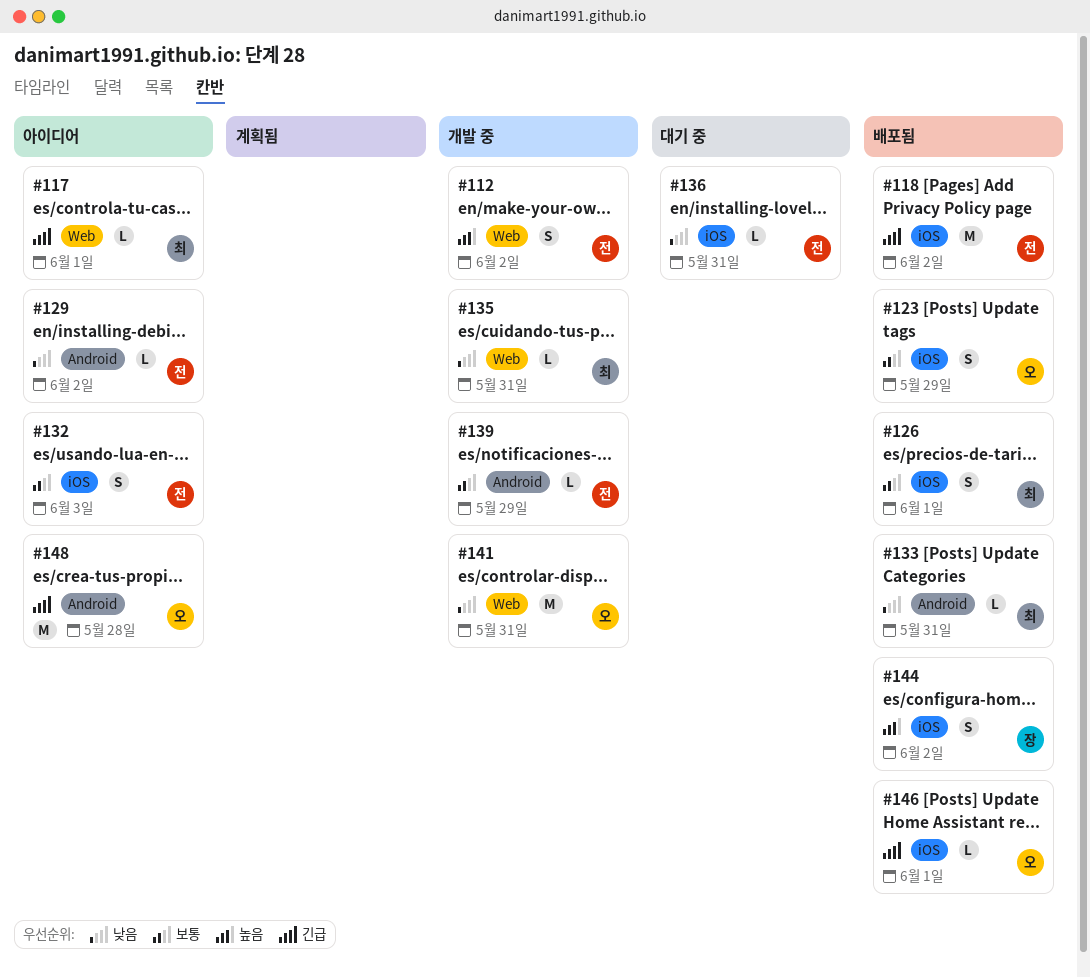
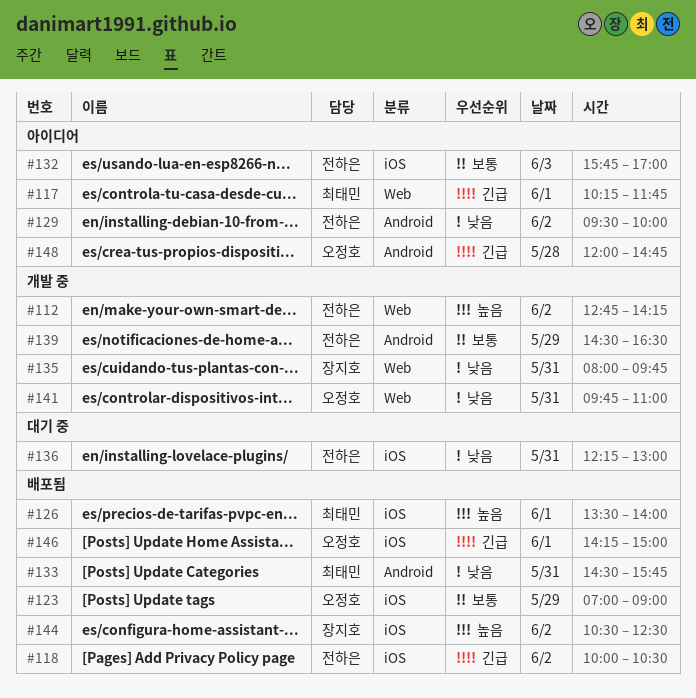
#126, priority: 보통 -> 높음
#135, owner: 최태민 -> 장지호

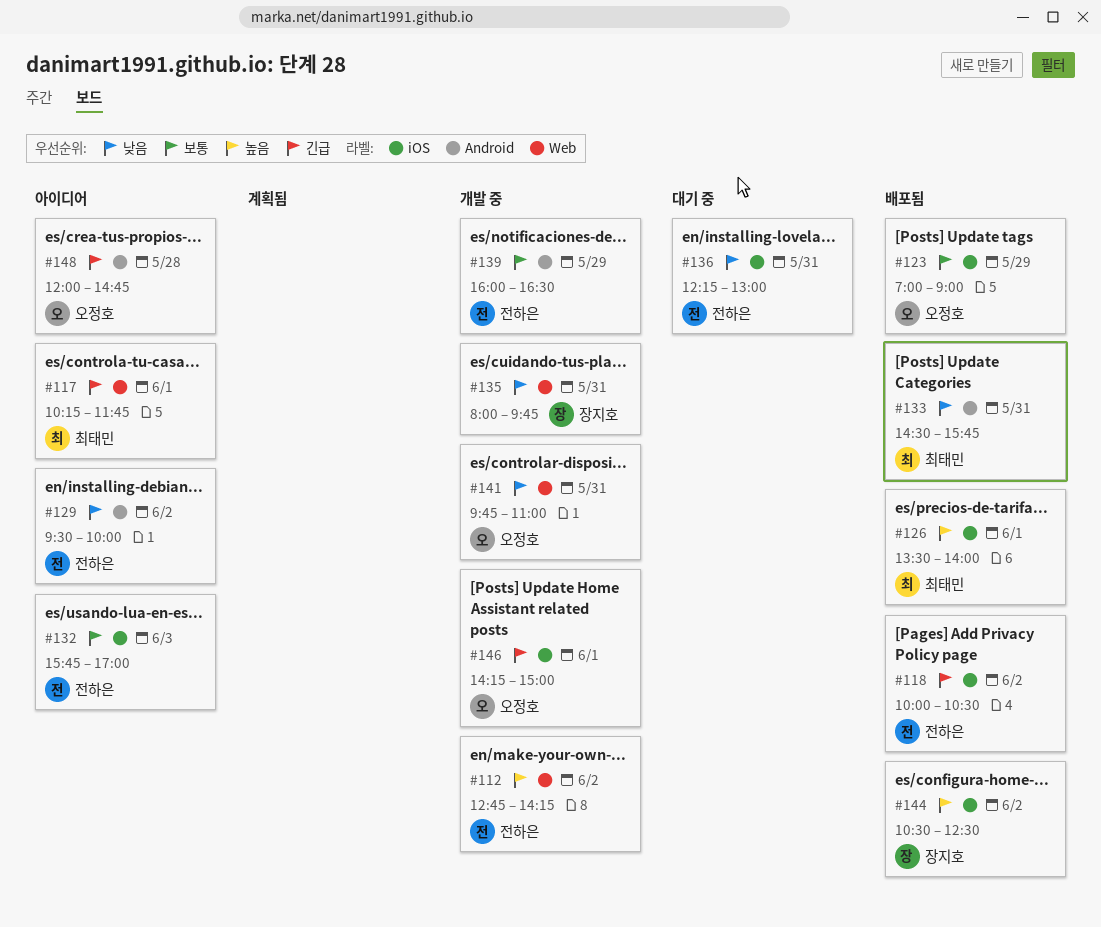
#139, begins: 14:30 -> 16:00
#146, status: 배포됨 -> 개발 중

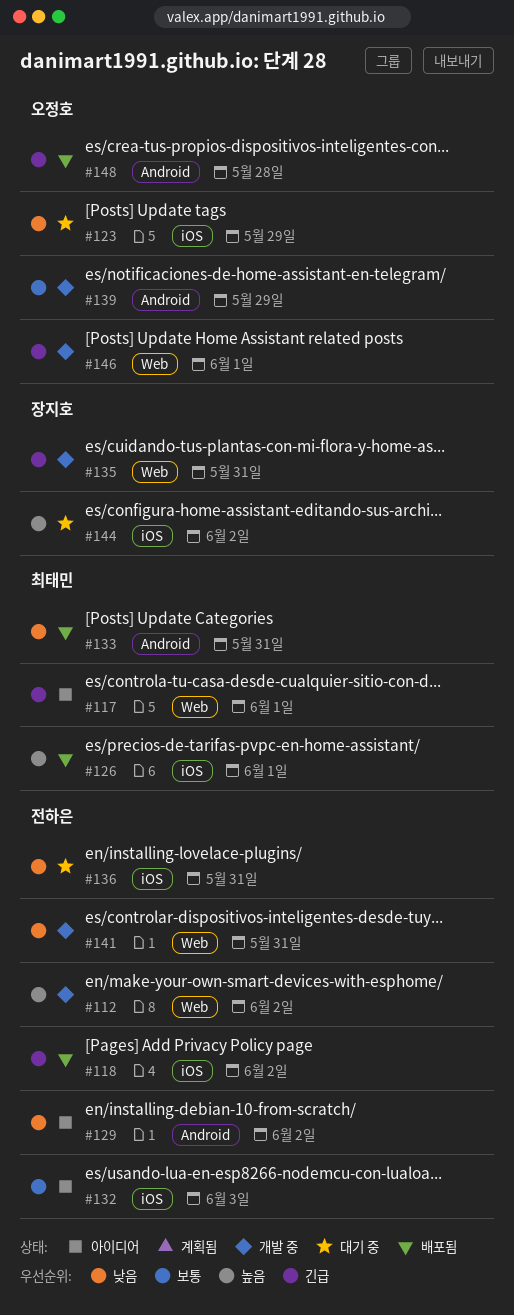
#123, status: 배포됨 -> 대기 중
#123, priority: 보통 -> 낮음
#135, priority: 낮음 -> 긴급
#139, owner: 전하은 -> 오정호
#141, owner: 오정호 -> 전하은
#144, status: 배포됨 -> 대기 중
#146, label: iOS -> Web
#148, status: 아이디어 -> 배포됨

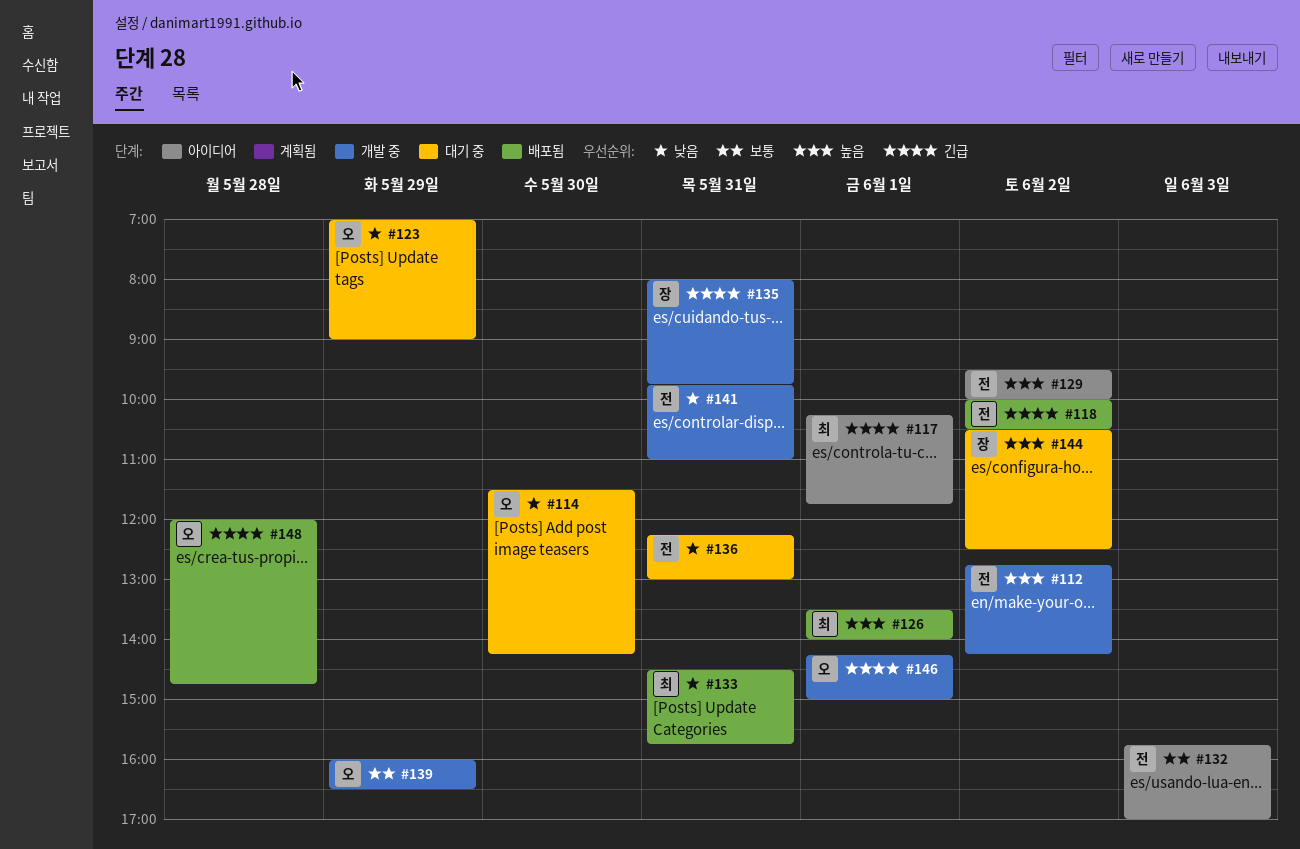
#114: none -> present
#129, priority: 낮음 -> 높음

